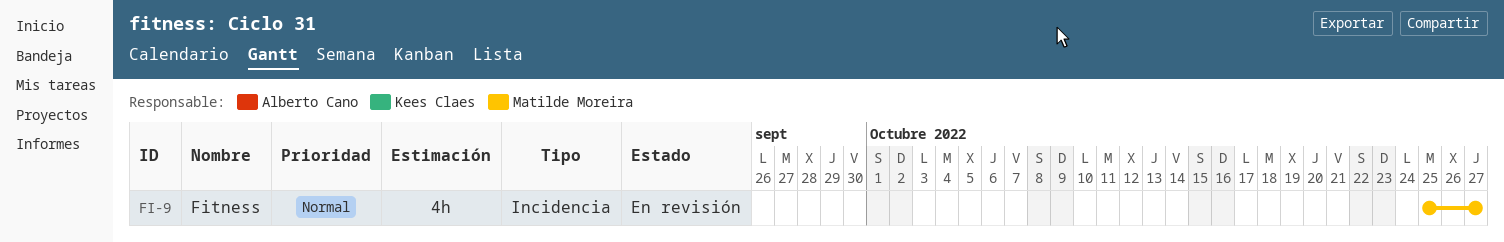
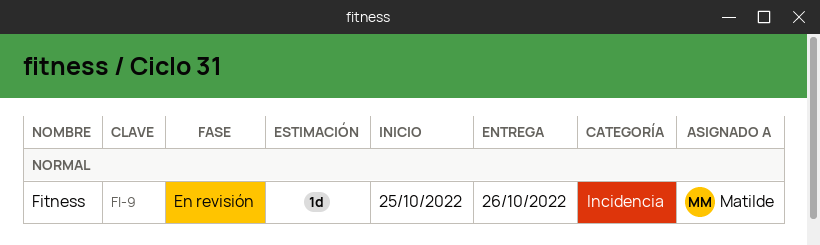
FI-9, estimate: 4h -> 1d
FI-9, due: Oct 27 -> Oct 26

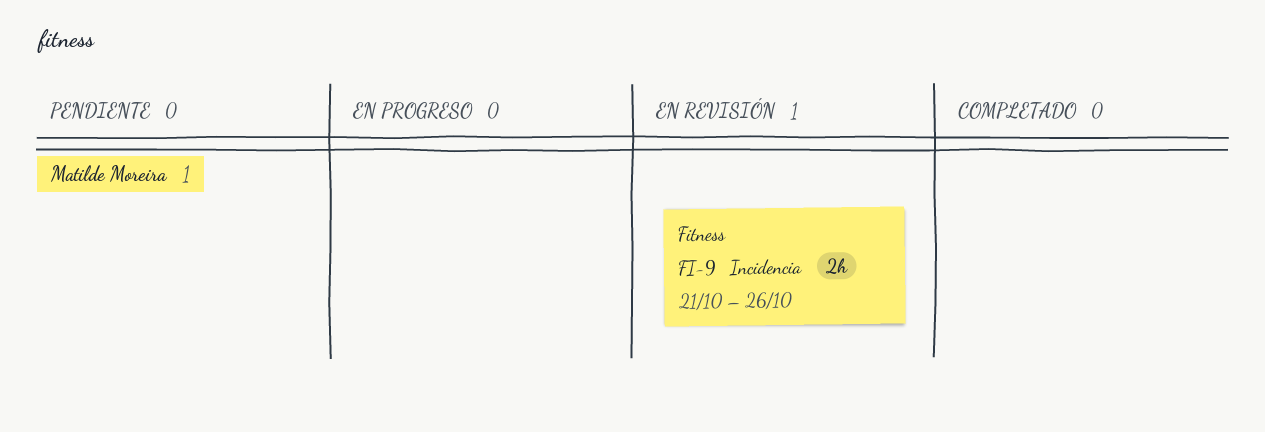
FI-9, estimate: 1d -> 2h
FI-9, start: Oct 25 -> Oct 21

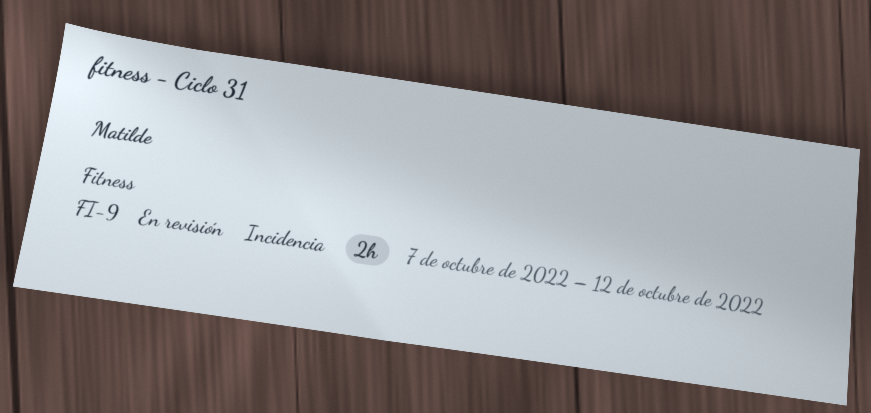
FI-9, start: Oct 21 -> Oct 7
FI-9, due: Oct 26 -> Oct 12

